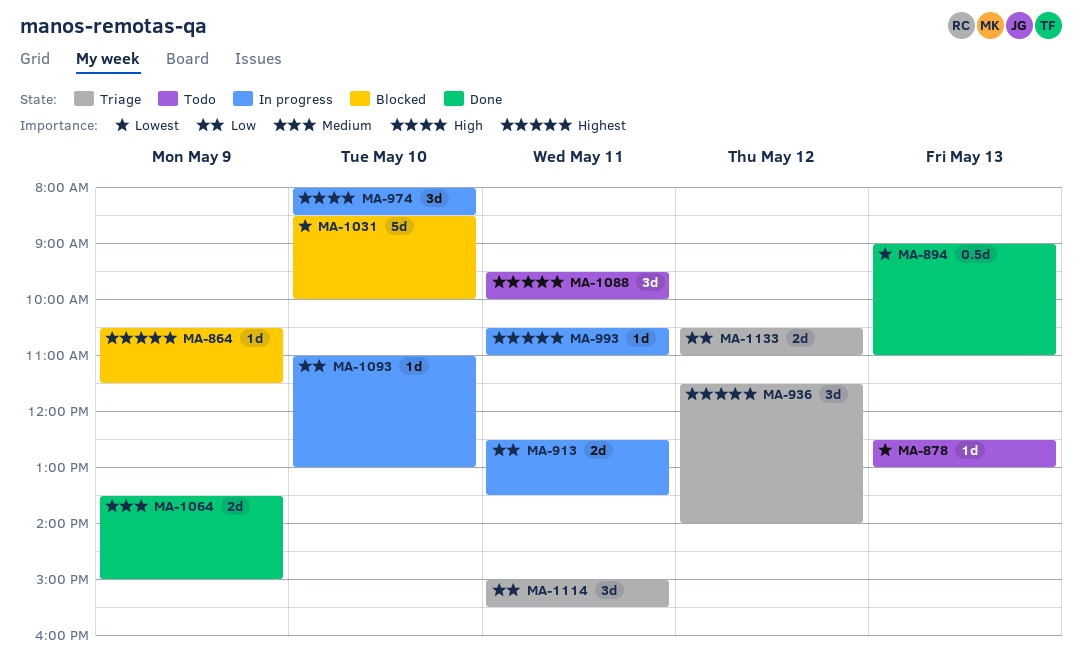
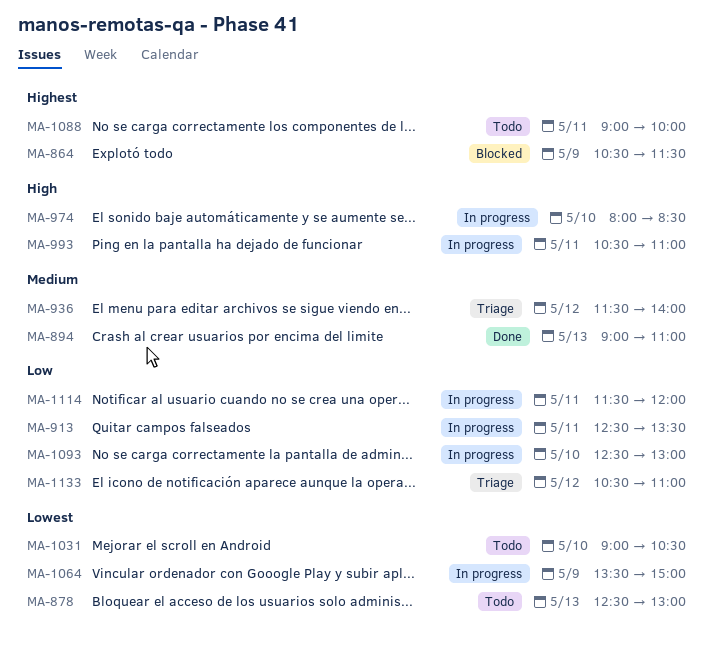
MA-894, priority: Lowest -> Medium
MA-936, priority: Highest -> Medium
MA-993, priority: Highest -> High
MA-1031, status: Blocked -> Todo
MA-1031, begins: 08:30 -> 09:00
MA-1031, ends: 10:00 -> 10:30
MA-1064, status: Done -> In progress
MA-1064, priority: Medium -> Lowest
MA-1088, begins: 09:30 -> 09:00
MA-1093, begins: 11:00 -> 12:30
MA-1114, status: Triage -> In progress
MA-1114, begins: 15:00 -> 11:30
MA-1114, ends: 15:30 -> 12:00

